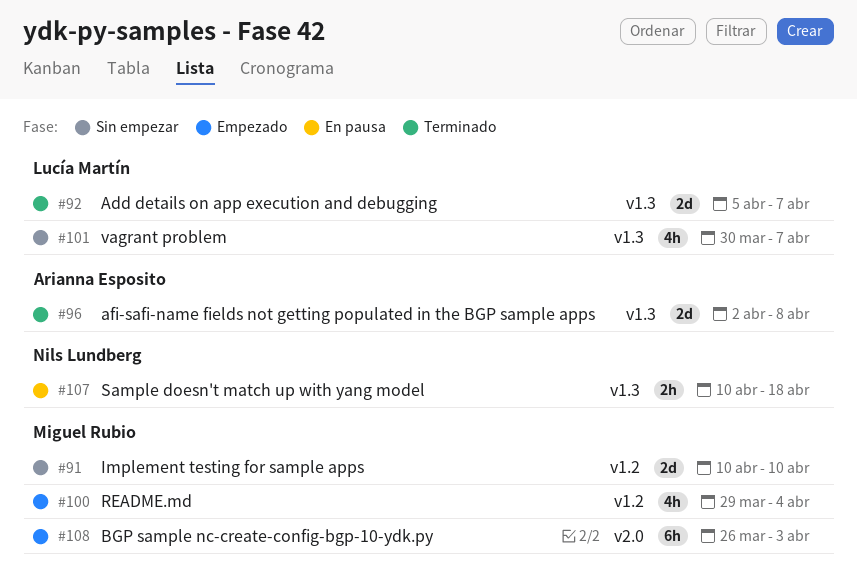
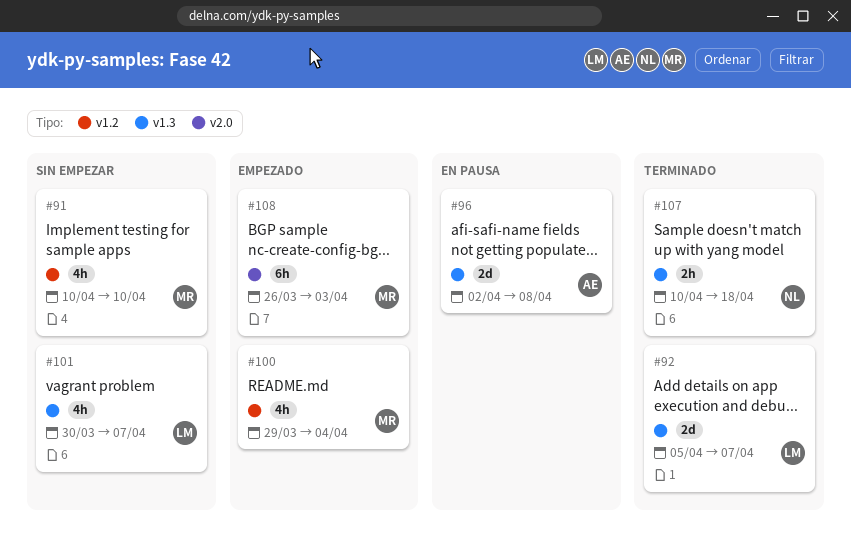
#91, estimate: 2d -> 4h
#96, status: Terminado -> En pausa
#107, status: En pausa -> Terminado

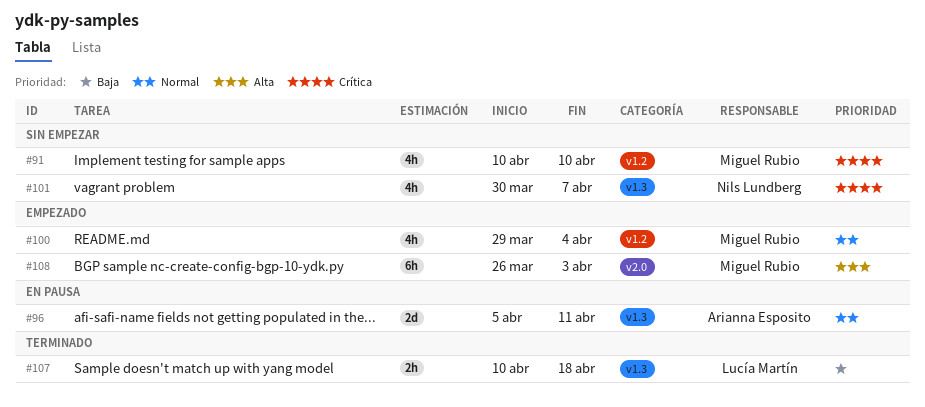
#92: present -> none
#96, start: Apr 2 -> Apr 5
#96, due: Apr 8 -> Apr 11
#101, owner: Lucía Martín -> Nils Lundberg
#107, owner: Nils Lundberg -> Lucía Martín

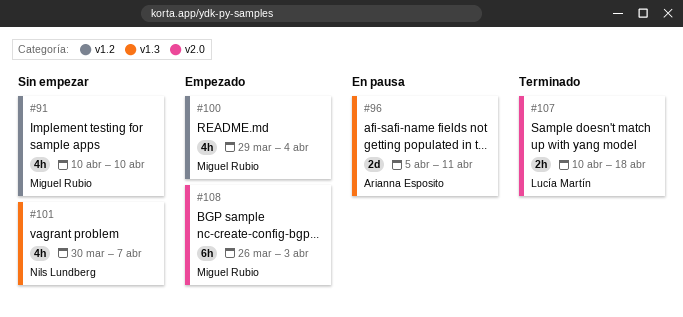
#107, label: v1.3 -> v2.0

